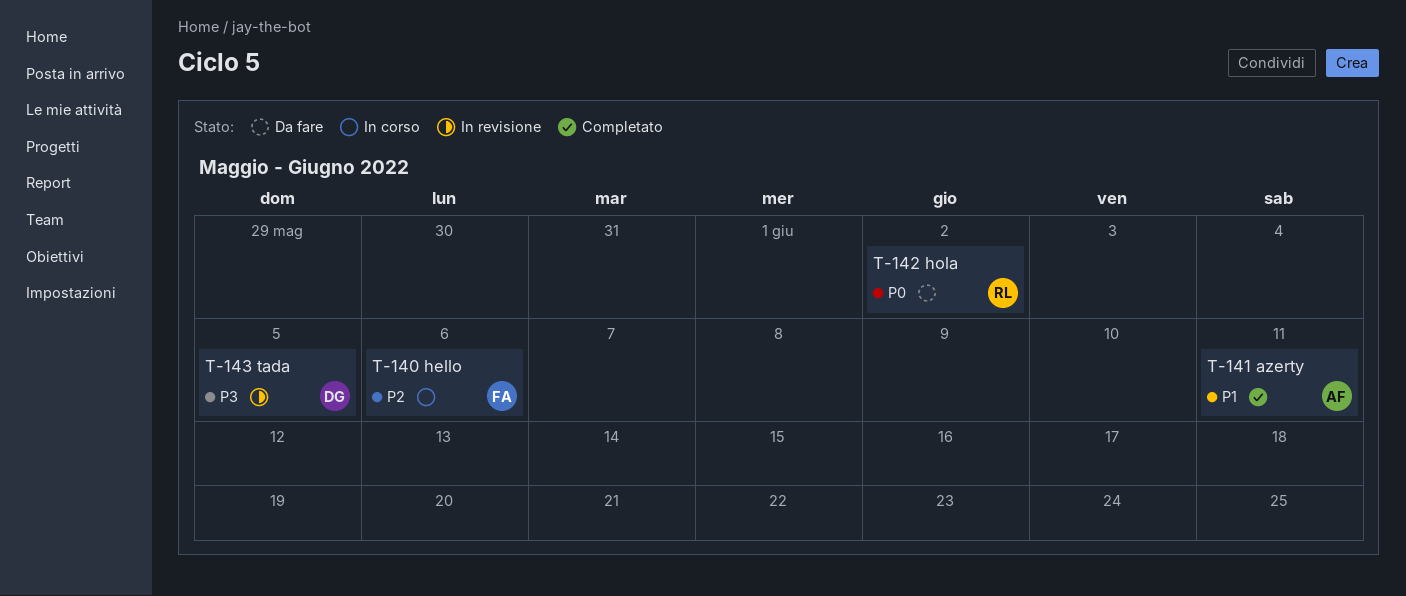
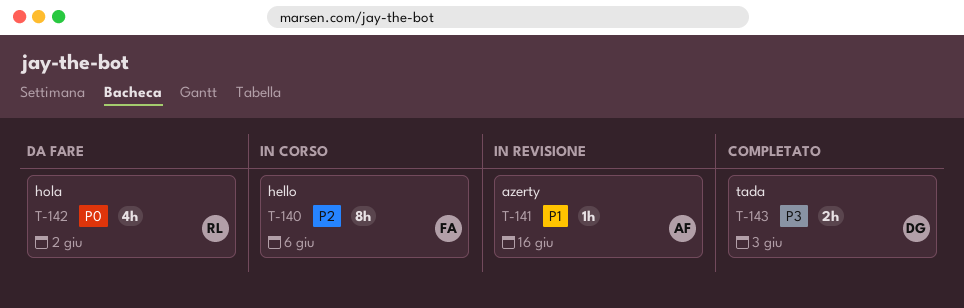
T-141, status: Completato -> In revisione
T-141, due: Jun 11 -> Jun 16
T-143, status: In revisione -> Completato
T-143, due: Jun 5 -> Jun 3

